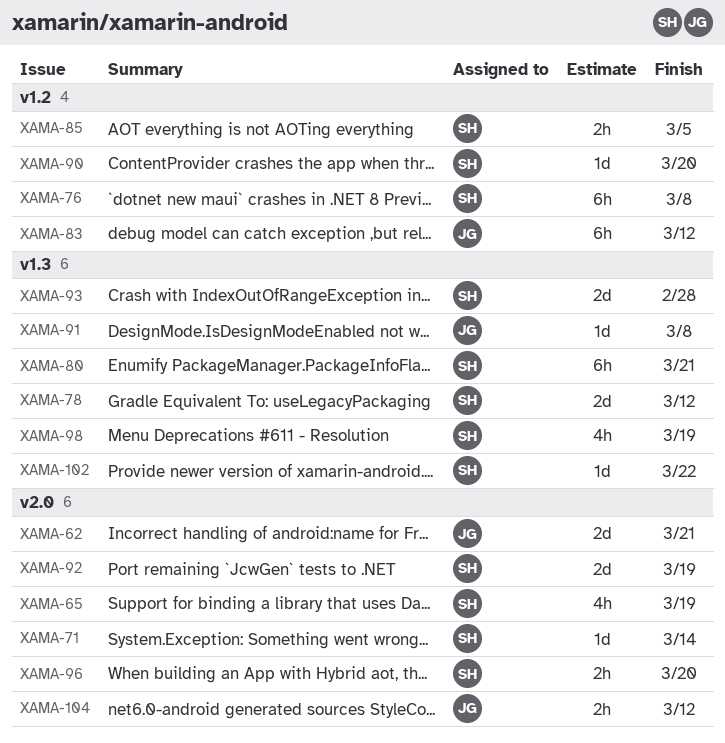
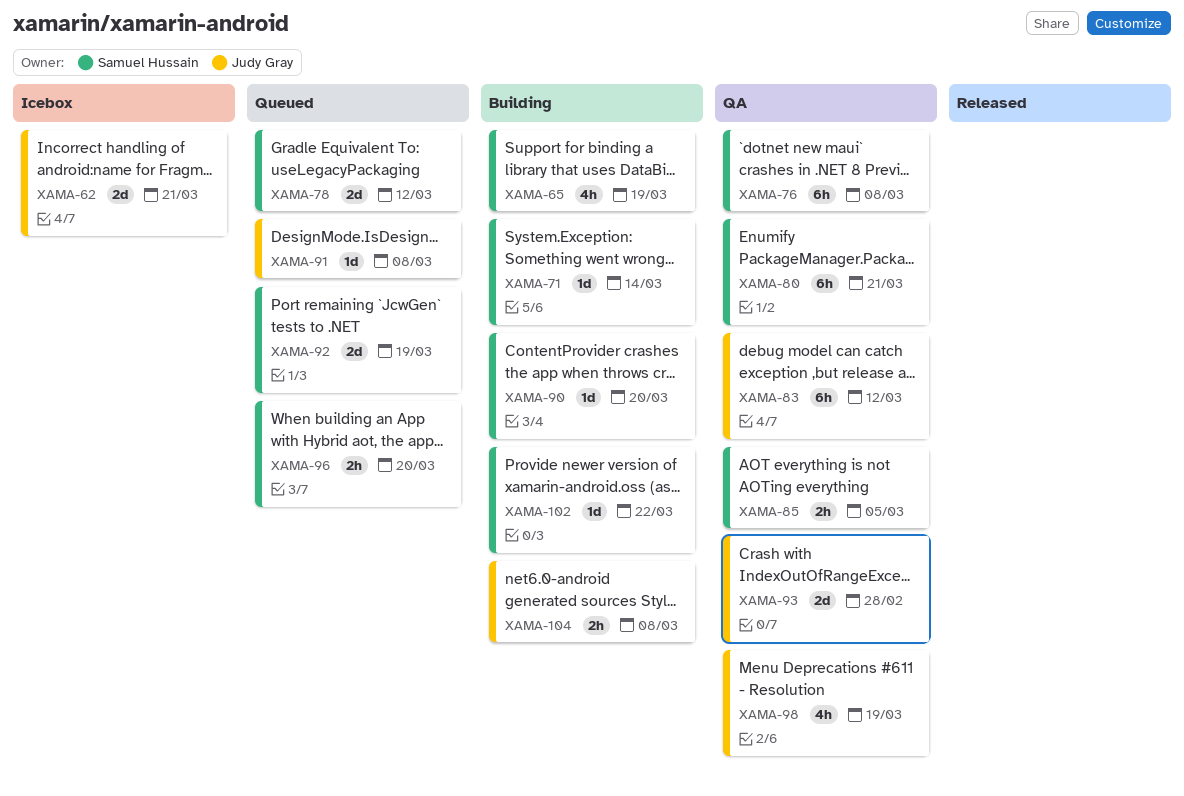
XAMA-93, owner: Samuel Hussain -> Judy Gray
XAMA-98, owner: Samuel Hussain -> Judy Gray
XAMA-104, due: Mar 12 -> Mar 8

